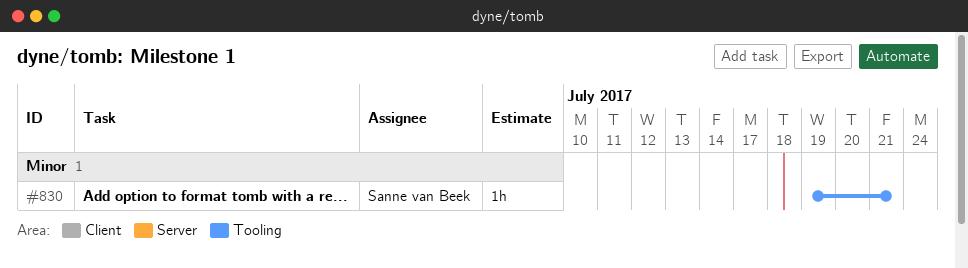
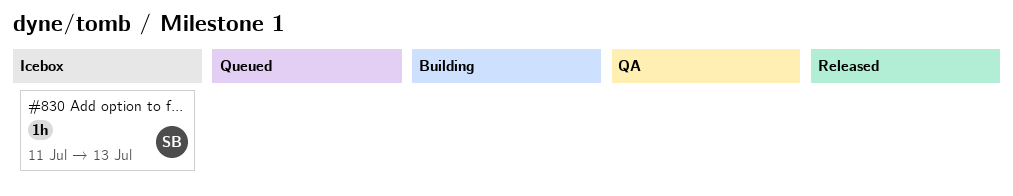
#830, start: Jul 19 -> Jul 11
#830, due: Jul 21 -> Jul 13

